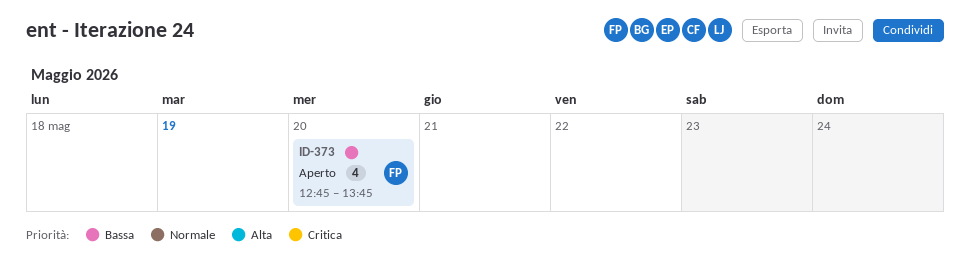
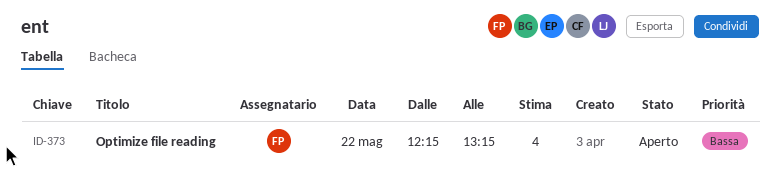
ID-373, day: May 20 -> May 22
ID-373, begins: 12:45 -> 12:15
ID-373, ends: 13:45 -> 13:15

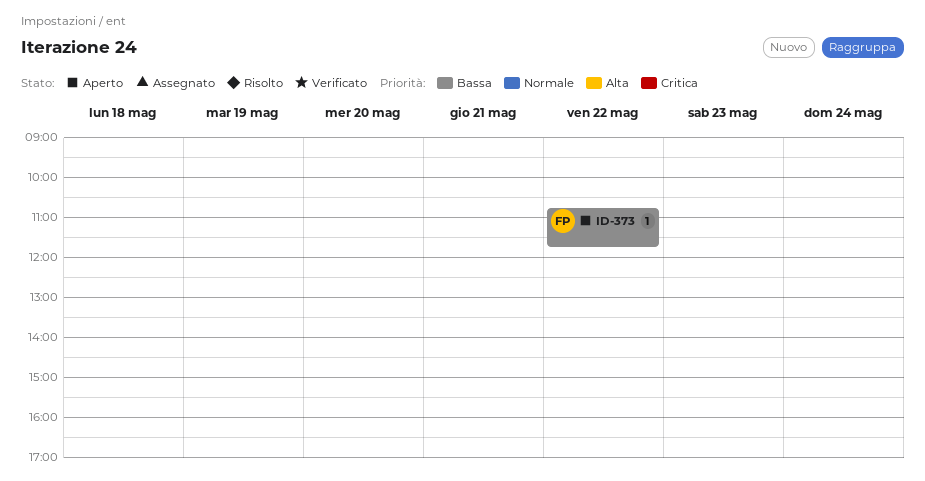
ID-373, estimate: 4 -> 1
ID-373, begins: 12:15 -> 10:45
ID-373, ends: 13:15 -> 11:45

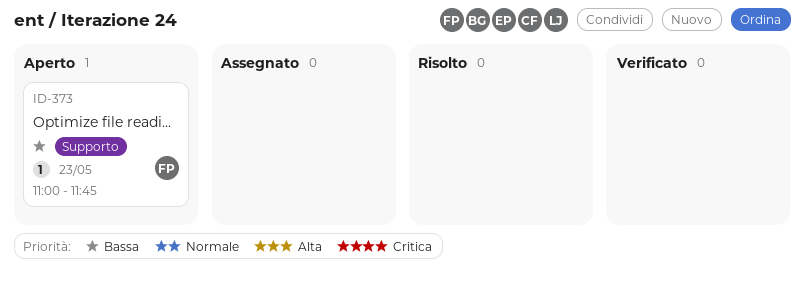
ID-373, day: May 22 -> May 23
ID-373, begins: 10:45 -> 11:00

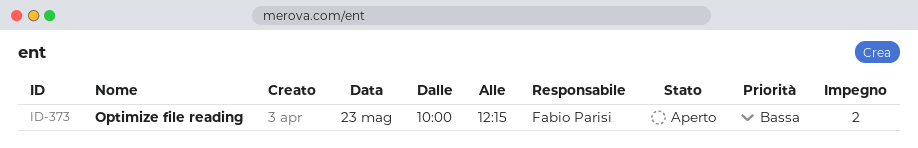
ID-373, estimate: 1 -> 2
ID-373, begins: 11:00 -> 10:00
ID-373, ends: 11:45 -> 12:15

